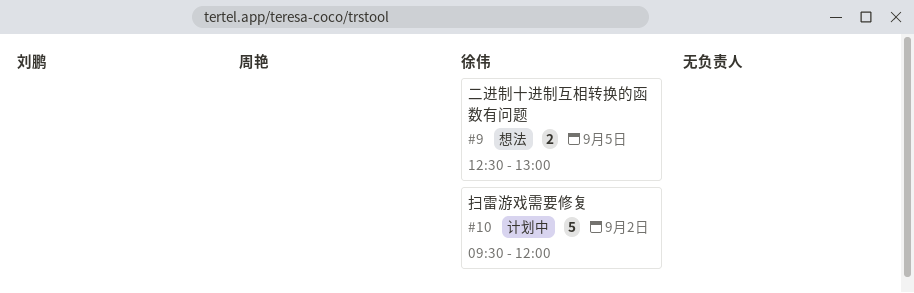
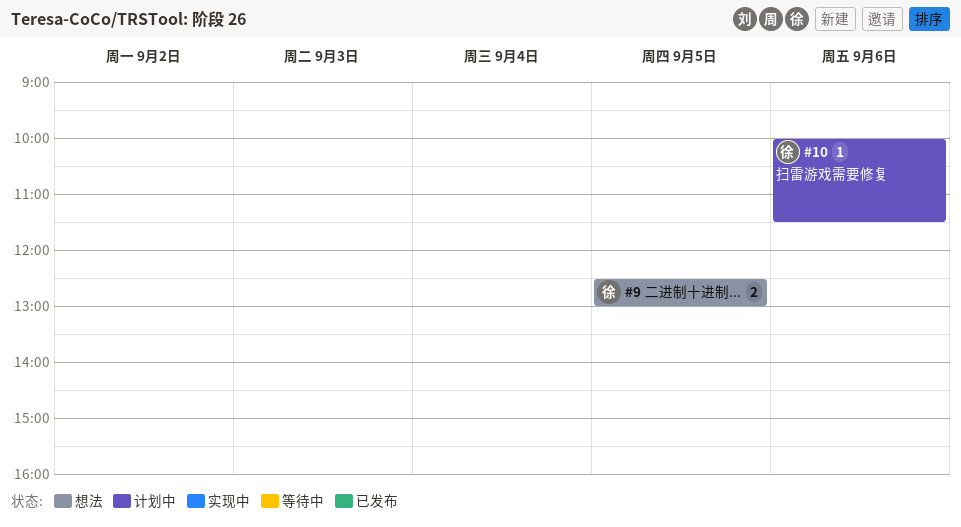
#10, estimate: 5 -> 1
#10, day: Sep 2 -> Sep 6
#10, begins: 09:30 -> 10:00
#10, ends: 12:00 -> 11:30

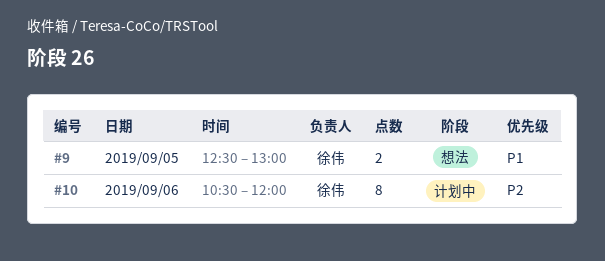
#10, estimate: 1 -> 8
#10, begins: 10:00 -> 10:30
#10, ends: 11:30 -> 12:00

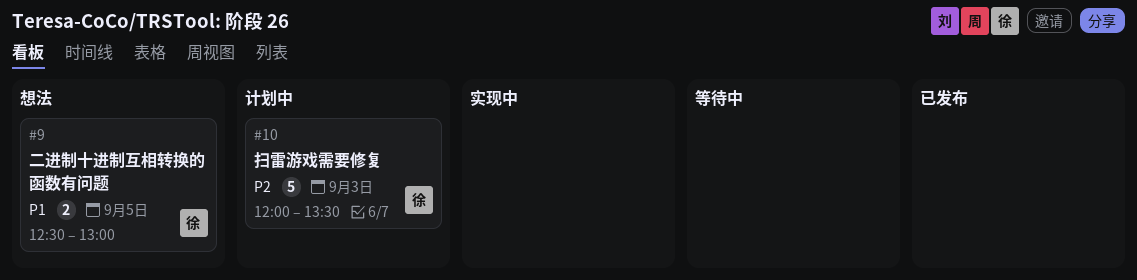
#10, estimate: 8 -> 5
#10, day: Sep 6 -> Sep 3
#10, begins: 10:30 -> 12:00
#10, ends: 12:00 -> 13:30

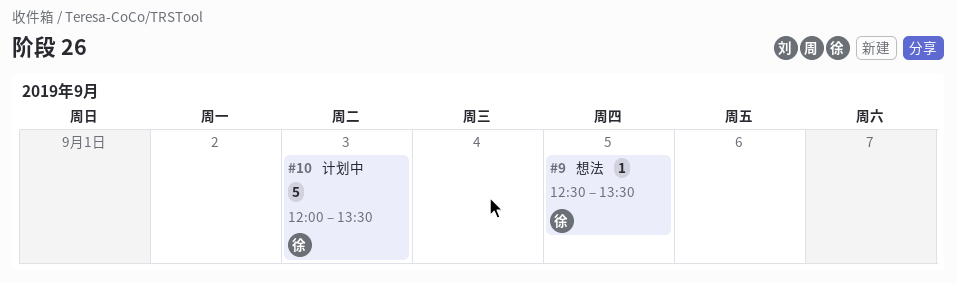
#9, estimate: 2 -> 1
#9, ends: 13:00 -> 13:30

